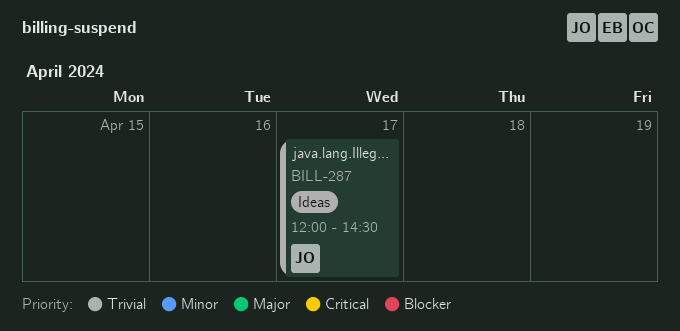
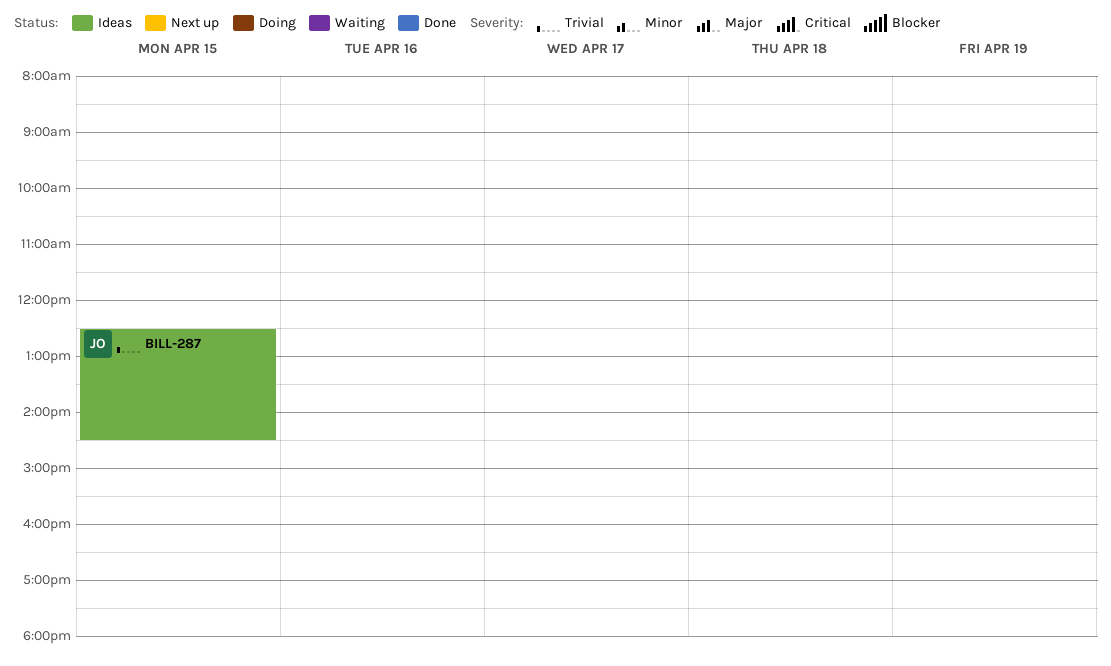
BILL-287, day: Apr 17 -> Apr 15
BILL-287, begins: 12:00 -> 12:30

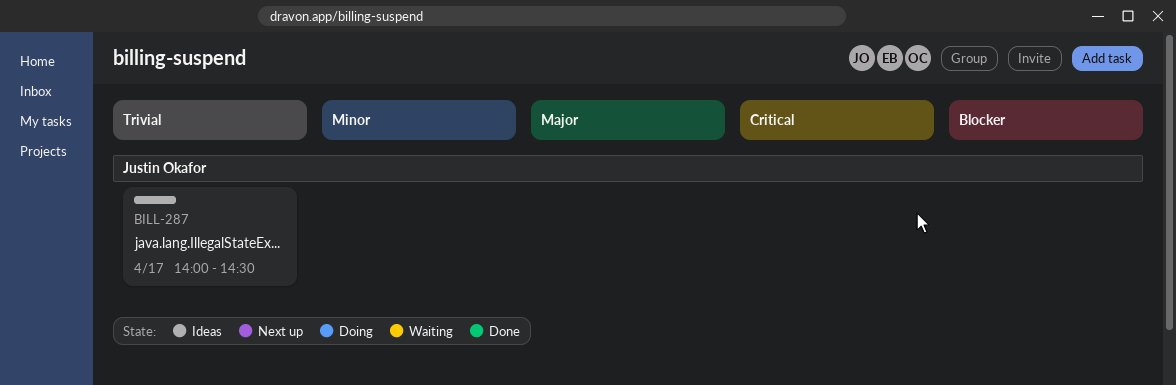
BILL-287, day: Apr 15 -> Apr 17
BILL-287, begins: 12:30 -> 14:00

